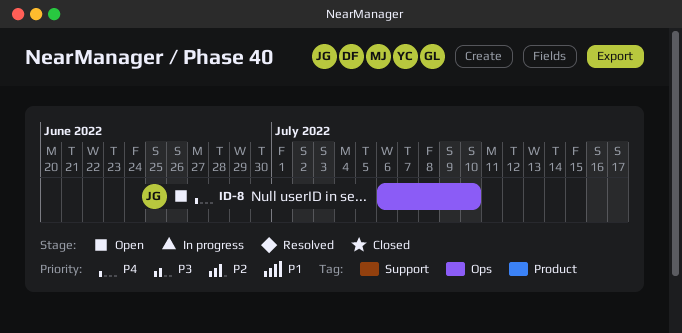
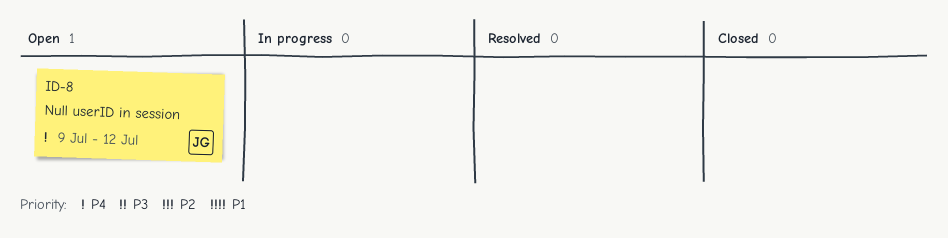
ID-8, start: Jul 6 -> Jul 9
ID-8, due: Jul 10 -> Jul 12

